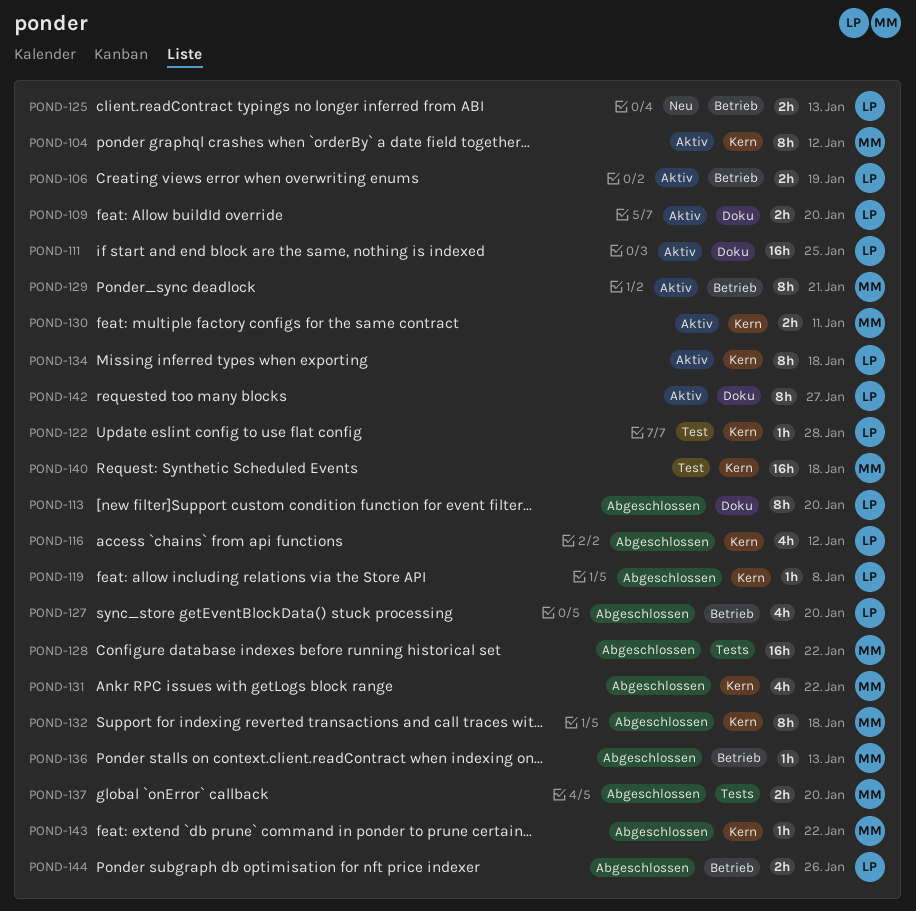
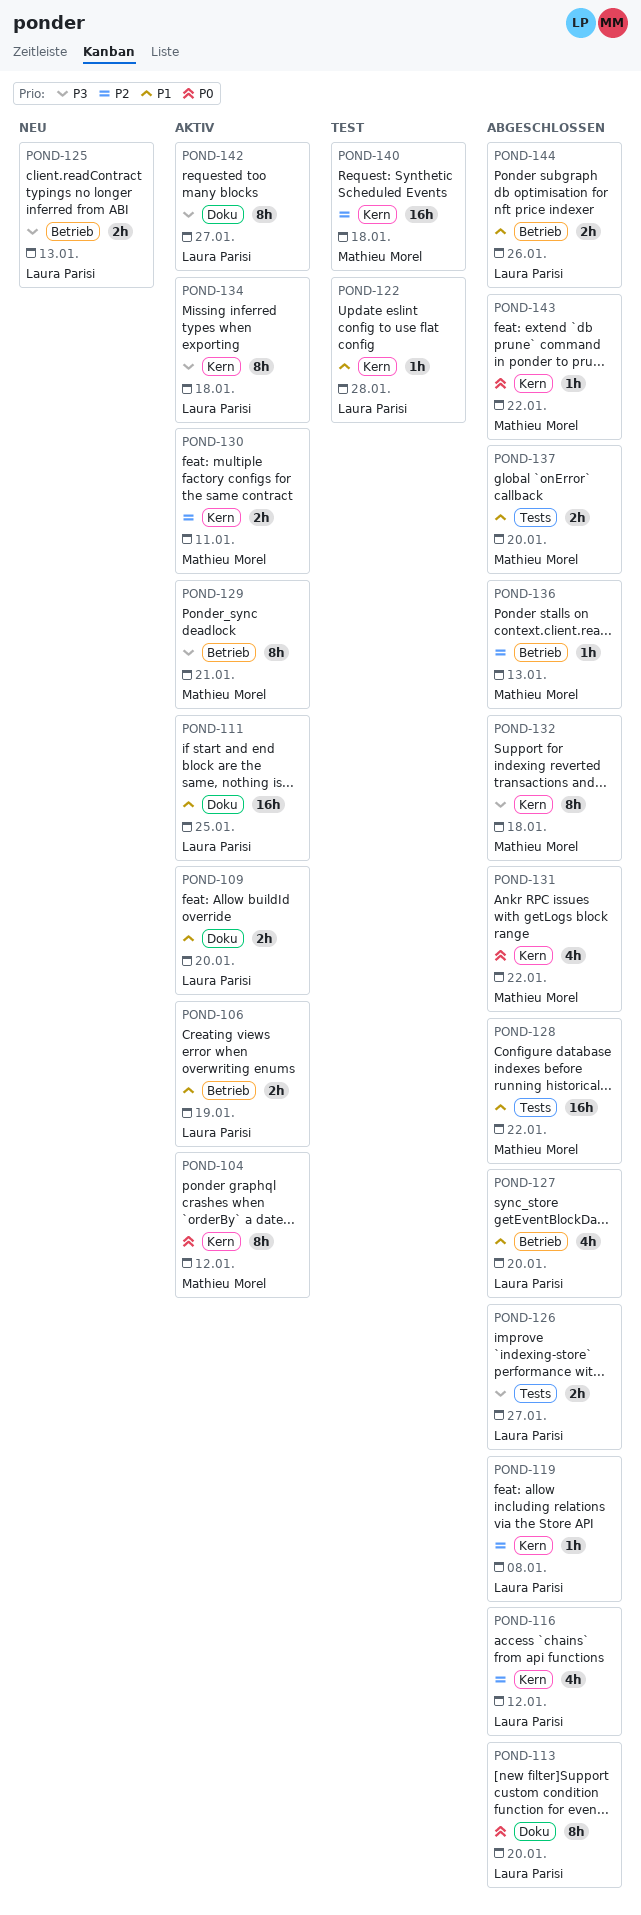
POND-126: none -> present

